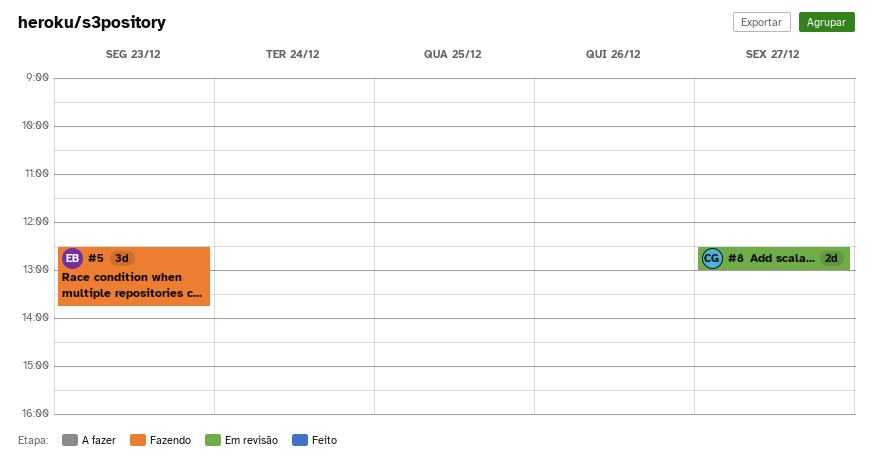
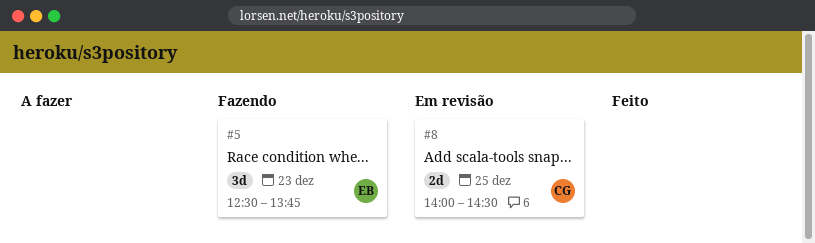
#8, day: Dec 27 -> Dec 25
#8, begins: 12:30 -> 14:00
#8, ends: 13:00 -> 14:30

